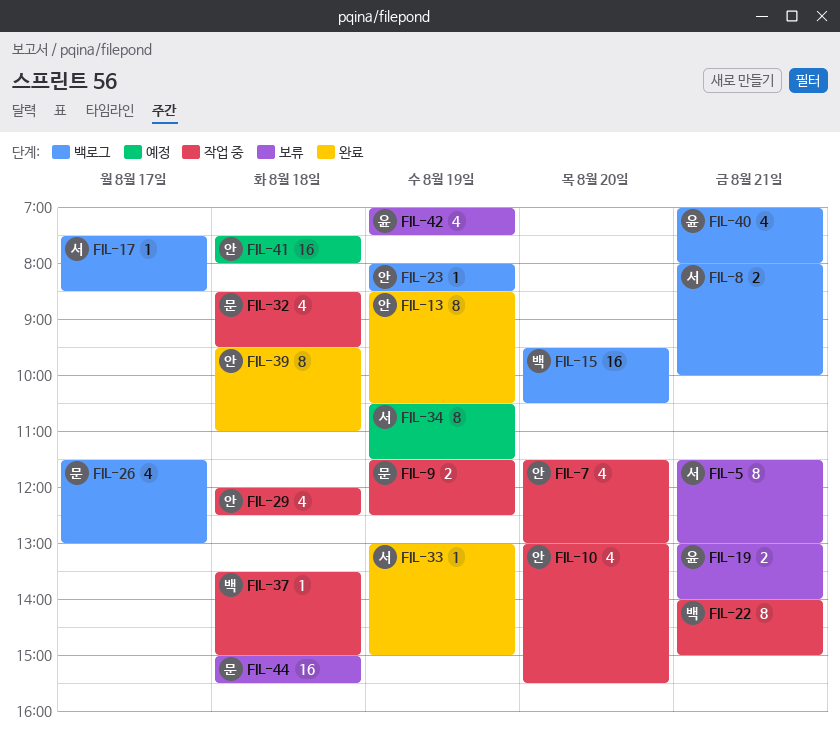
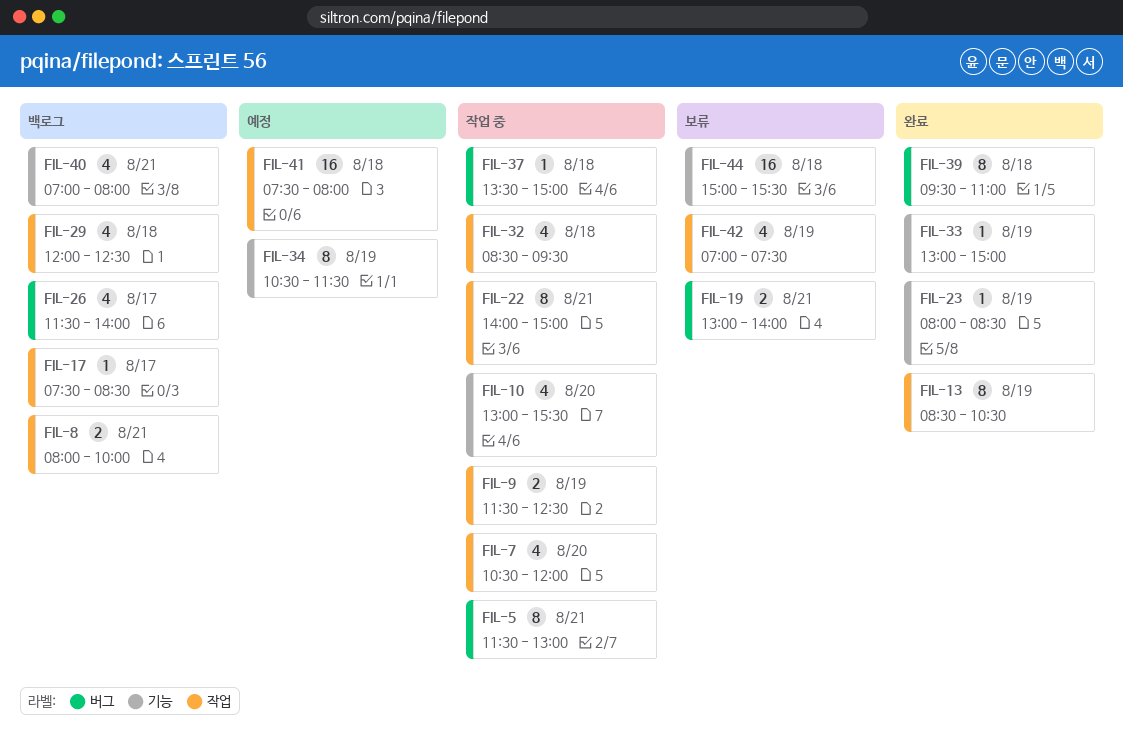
FIL-5, status: 보류 -> 작업 중
FIL-7, begins: 11:30 -> 10:30
FIL-7, ends: 13:00 -> 12:00
FIL-15: present -> none
FIL-23, status: 백로그 -> 완료
FIL-26, ends: 13:00 -> 14:00
FIL-29, status: 작업 중 -> 백로그

